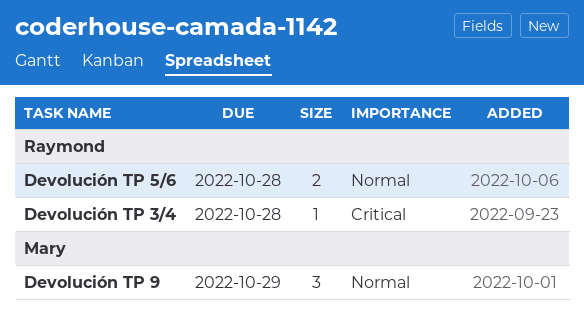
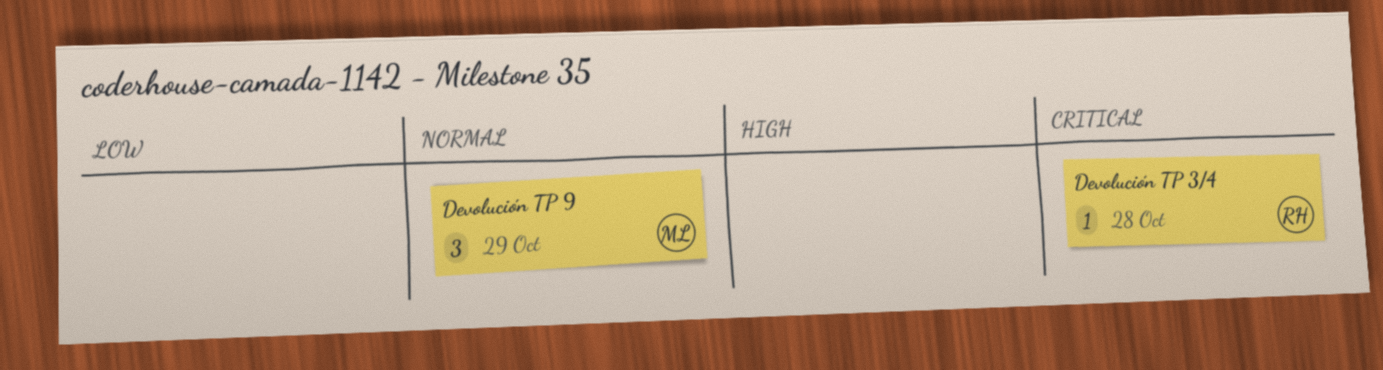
Devolución TP 5/6: present -> none

